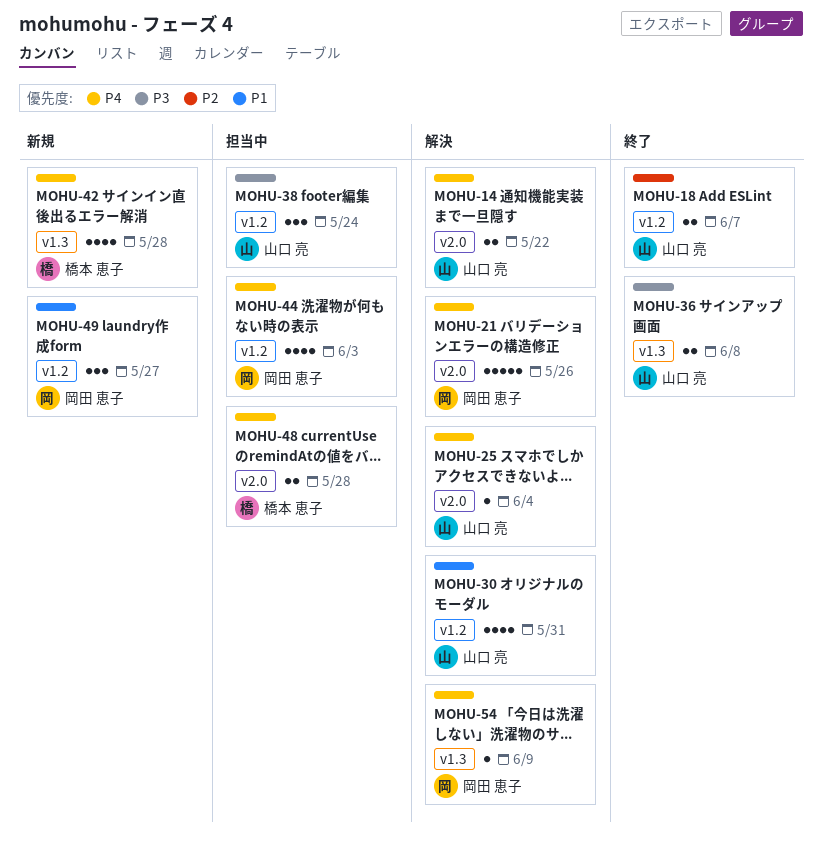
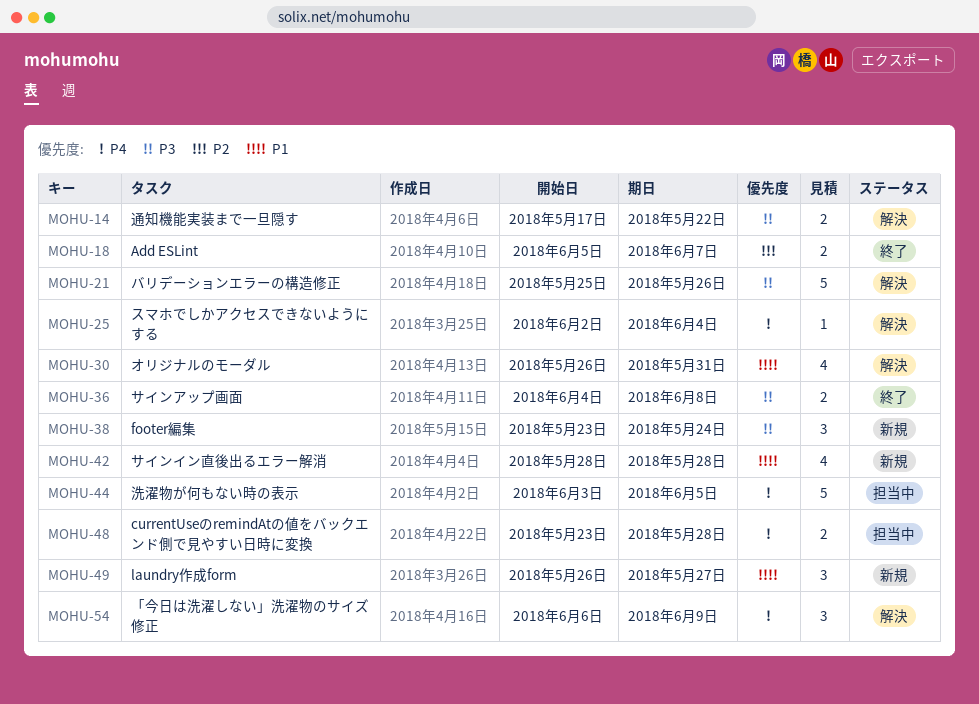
MOHU-14, priority: P4 -> P3
MOHU-21, priority: P4 -> P3
MOHU-38, status: 担当中 -> 新規
MOHU-42, priority: P4 -> P1
MOHU-44, estimate: 4 -> 5
MOHU-44, due: Jun 3 -> Jun 5
MOHU-54, estimate: 1 -> 3

